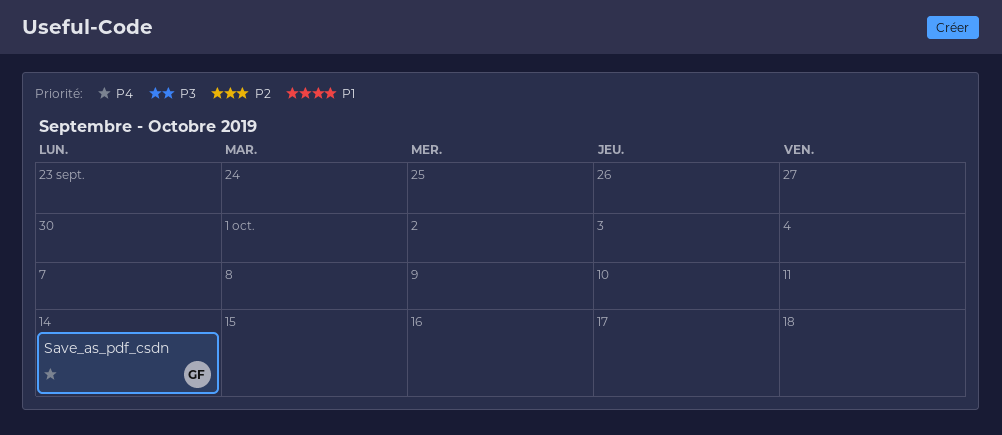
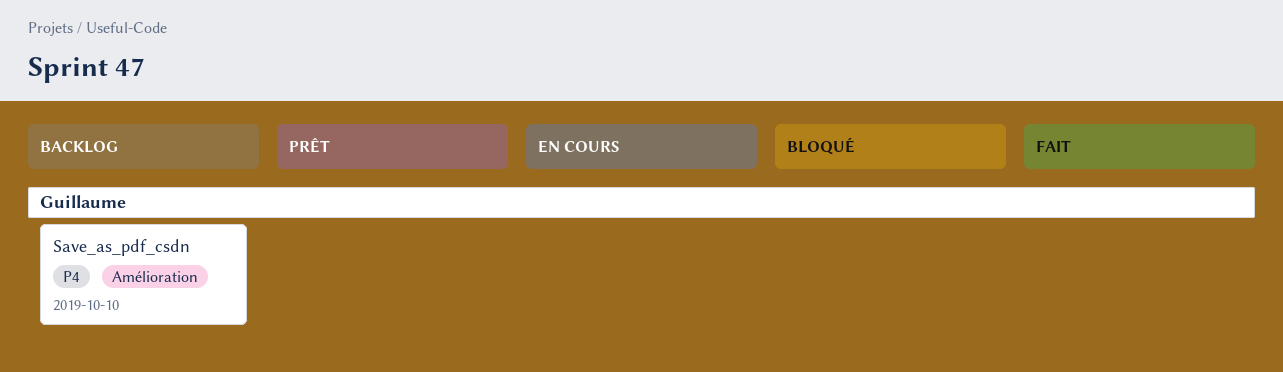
Save_as_pdf_csdn, due: Oct 14 -> Oct 10

